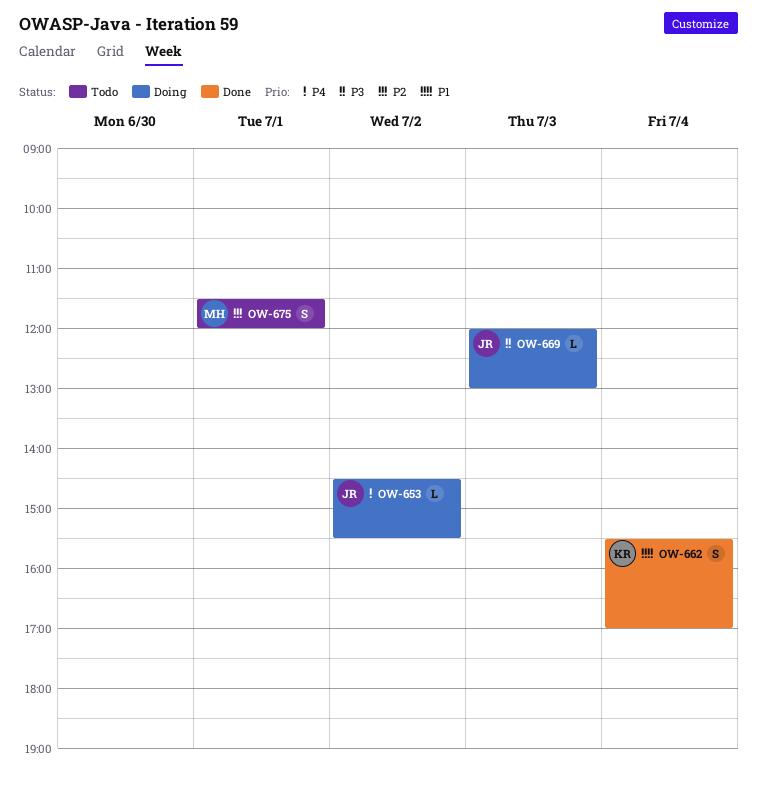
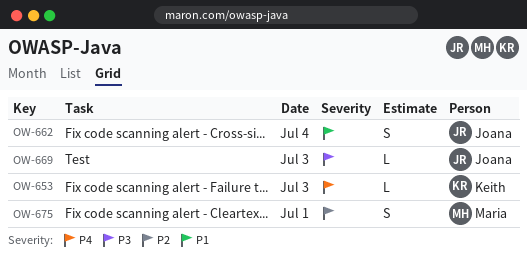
OW-653, owner: Joana -> Keith
OW-653, day: Jul 2 -> Jul 3
OW-662, owner: Keith -> Joana

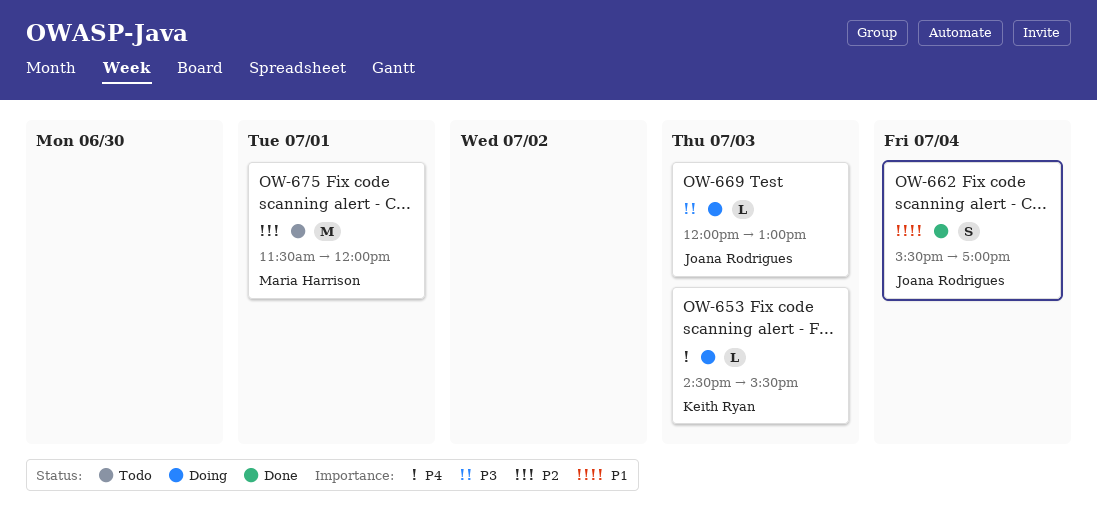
OW-675, estimate: S -> M

